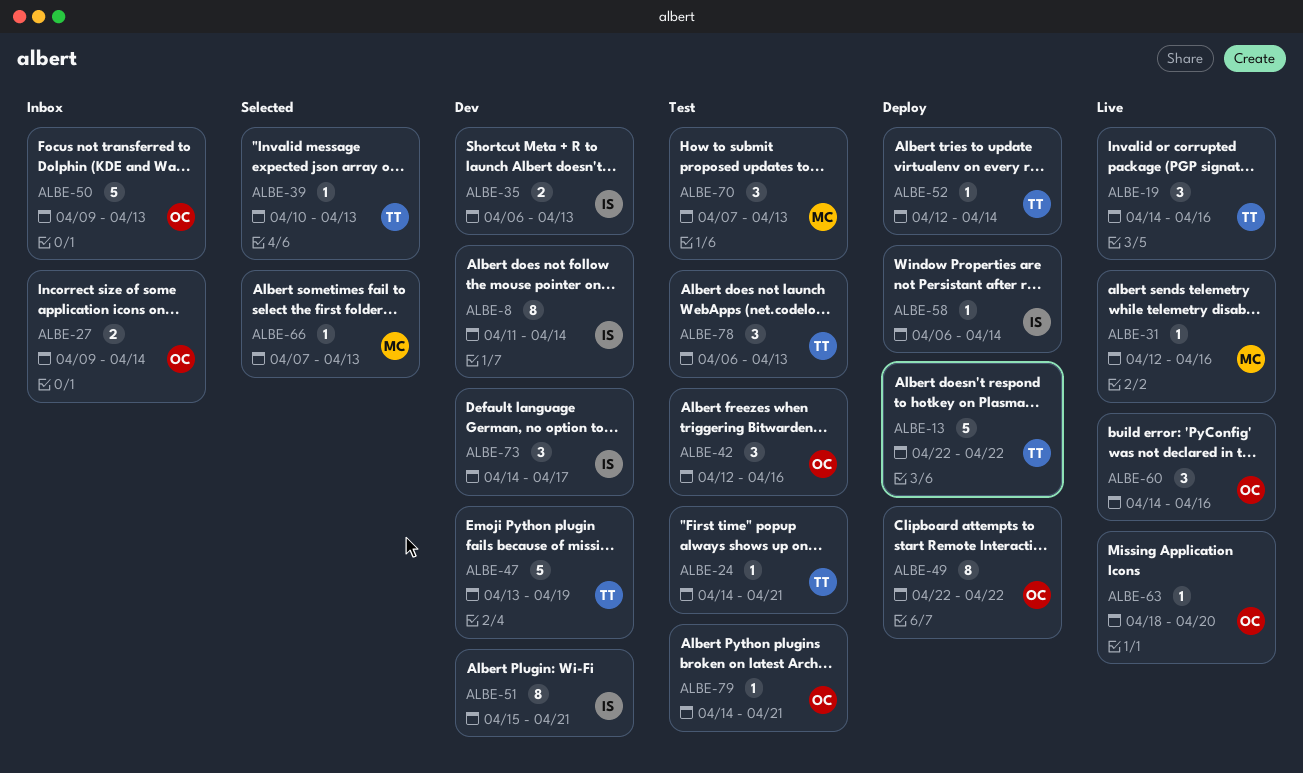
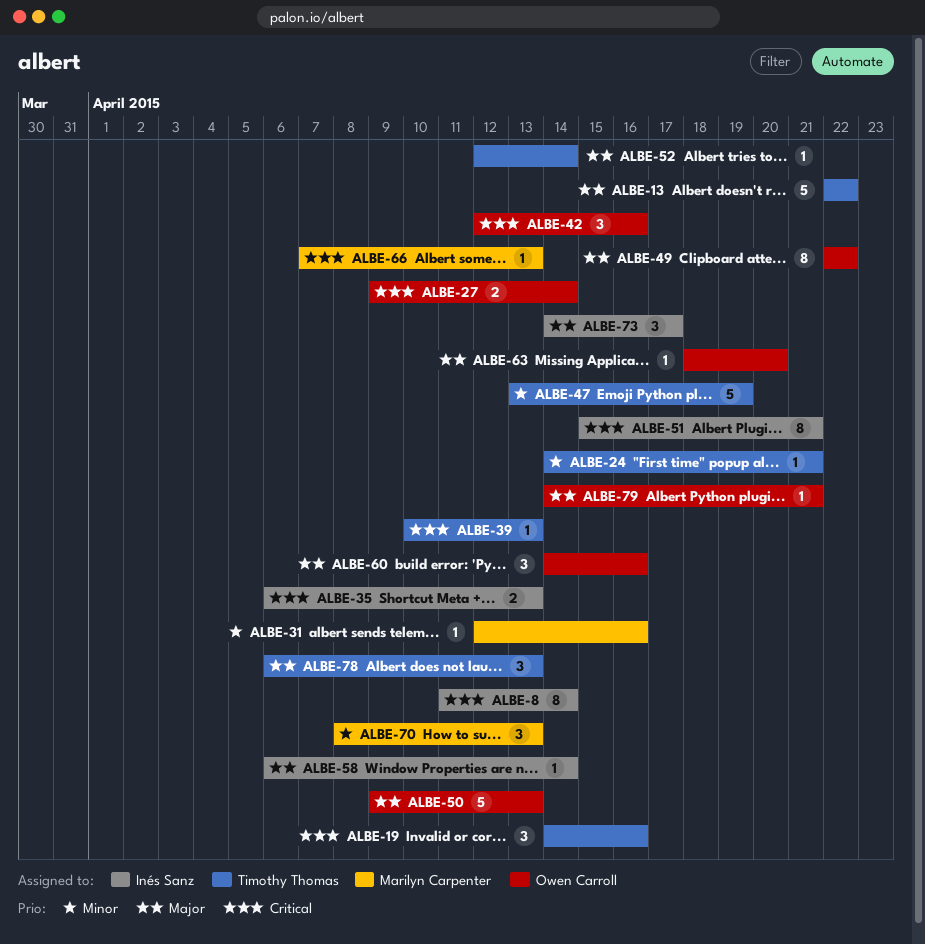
ALBE-70, start: Apr 7 -> Apr 8

